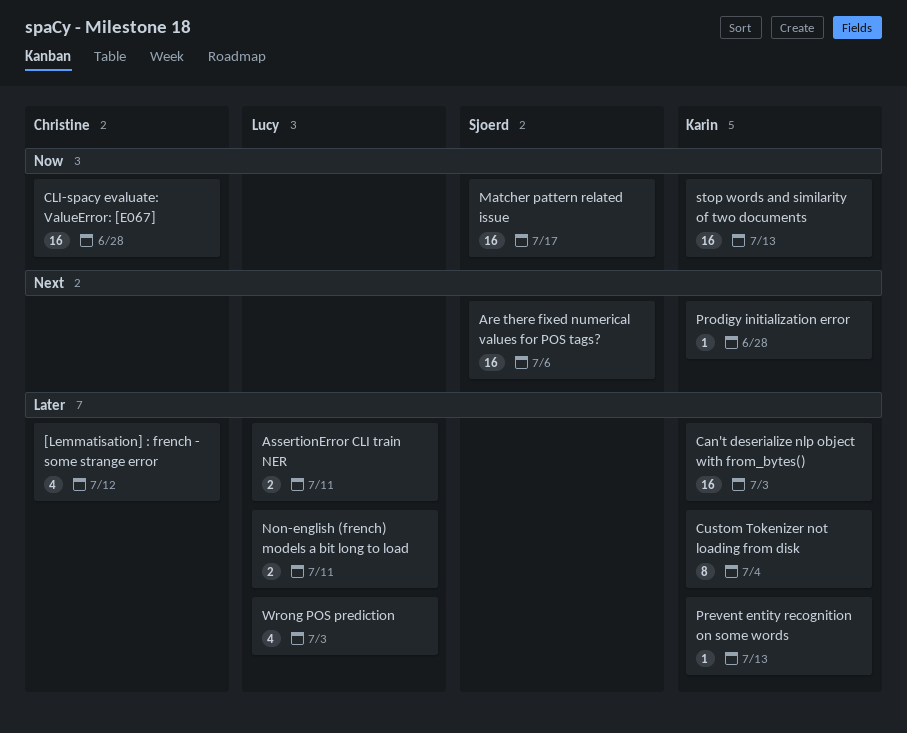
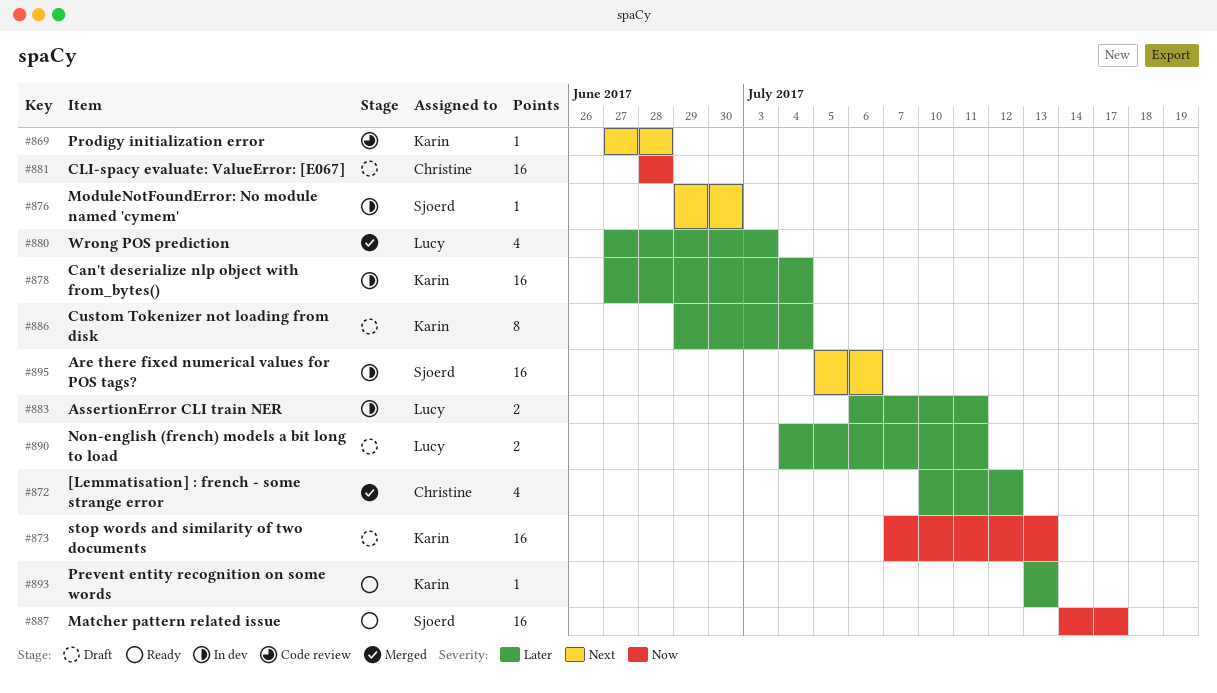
Can't deserialize nlp object with from_bytes(), due: Jul 3 -> Jul 4
ModuleNotFoundError: No module named 'cymem': none -> present

